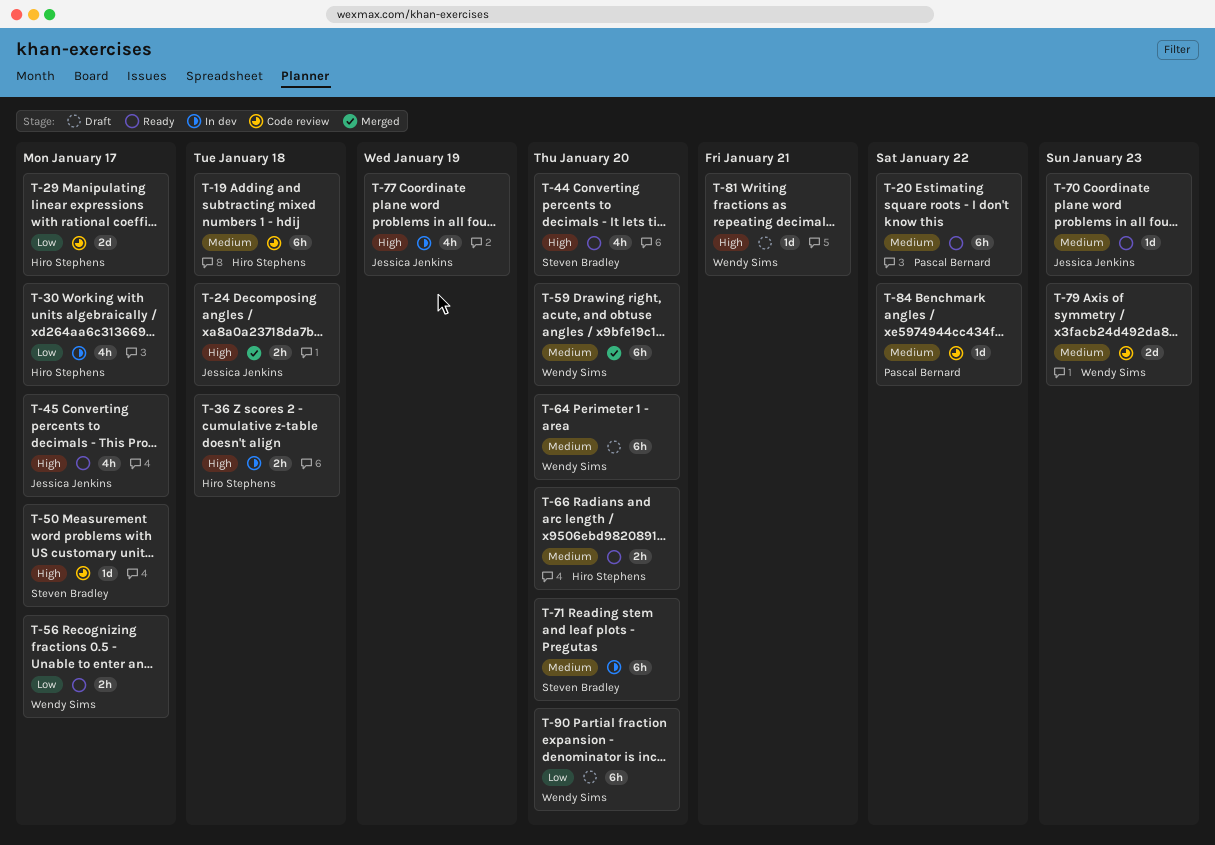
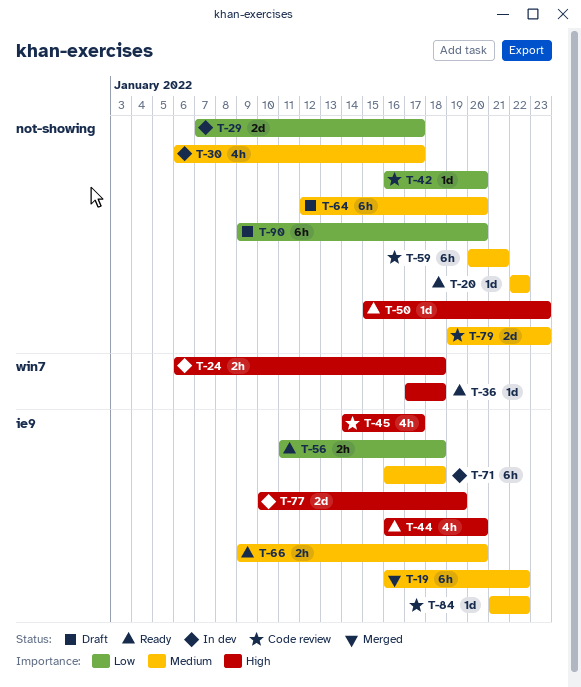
T-19, status: Code review -> Merged
T-19, due: Jan 18 -> Jan 22
T-20, estimate: 6h -> 1d
T-24, status: Merged -> In dev
T-29, status: Code review -> In dev
T-30, priority: Low -> Medium
T-36, status: In dev -> Ready
T-36, estimate: 2h -> 1d
T-42: none -> present
T-45, status: Ready -> Code review
T-50, status: Code review -> Ready
T-50, due: Jan 17 -> Jan 23
T-56, due: Jan 17 -> Jan 18
T-59, status: Merged -> Code review
T-59, due: Jan 20 -> Jan 21
T-70: present -> none
T-71, due: Jan 20 -> Jan 18
T-77, estimate: 4h -> 2d
T-81: present -> none

